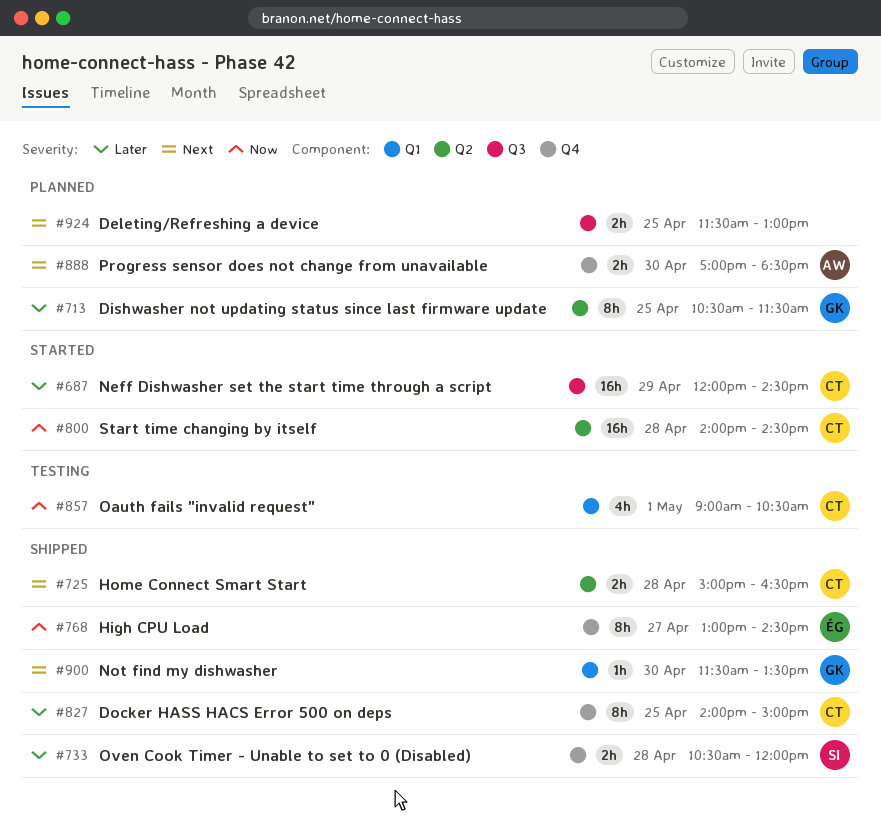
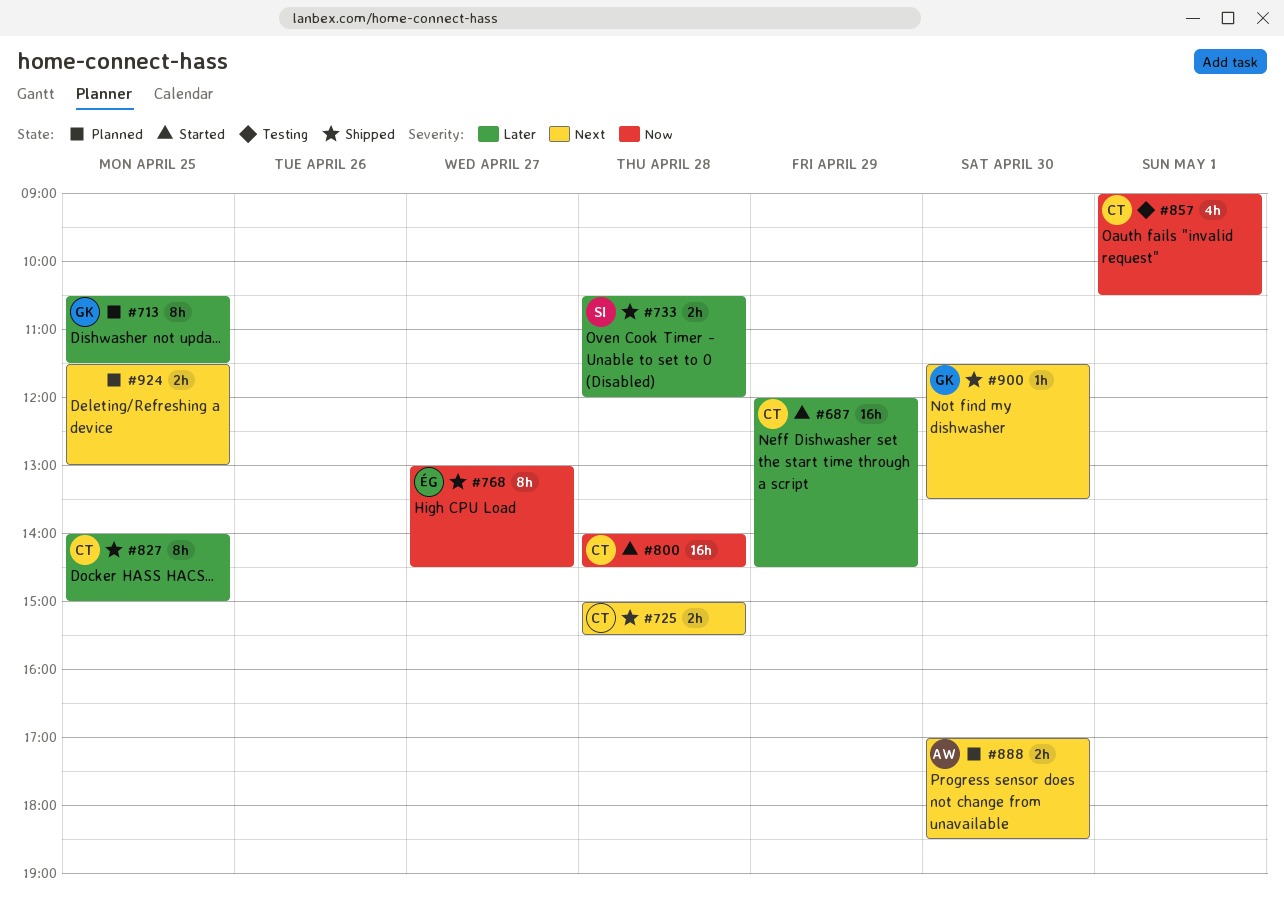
#725, ends: 16:30 -> 15:30

